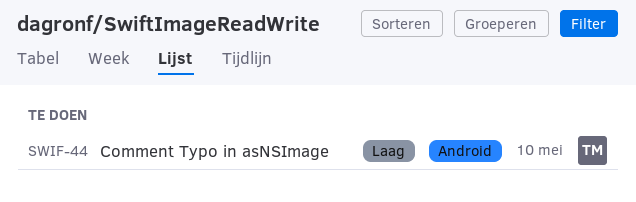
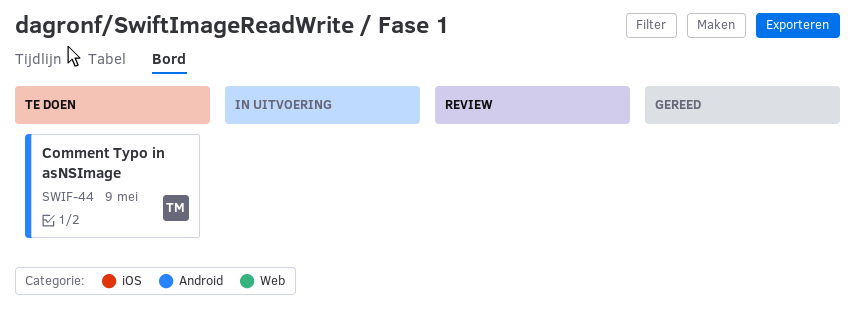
SWIF-44, due: May 10 -> May 9

